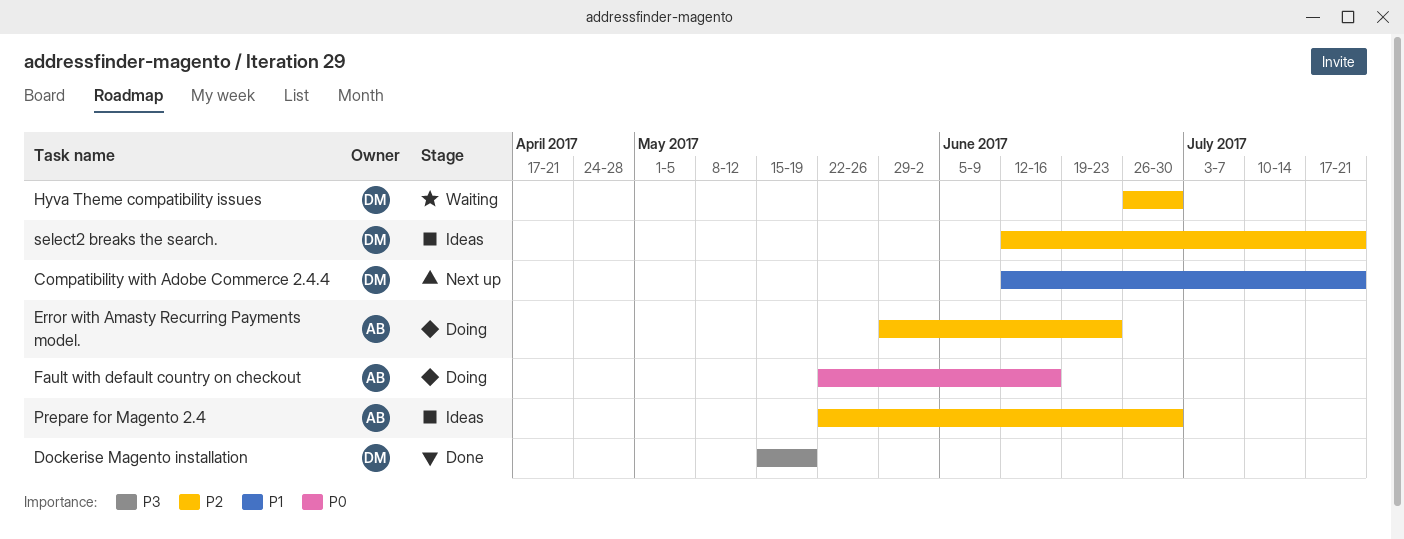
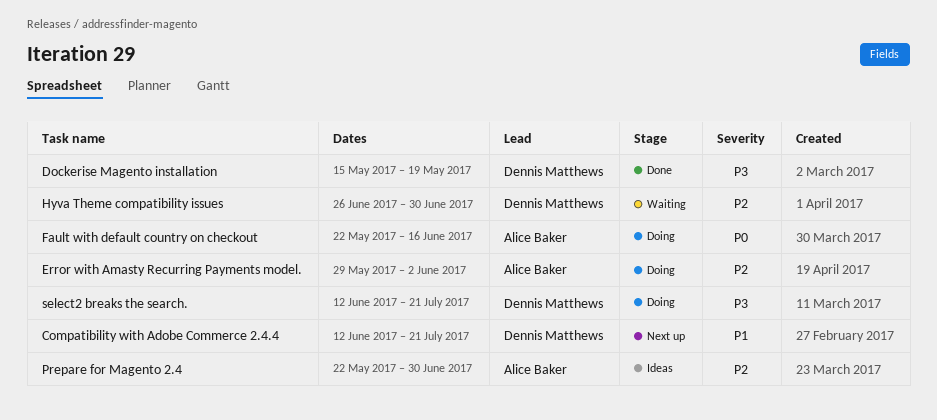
Error with Amasty Recurring Payments model., due: Jun 23 -> Jun 2
select2 breaks the search., status: Ideas -> Doing
select2 breaks the search., priority: P2 -> P3

